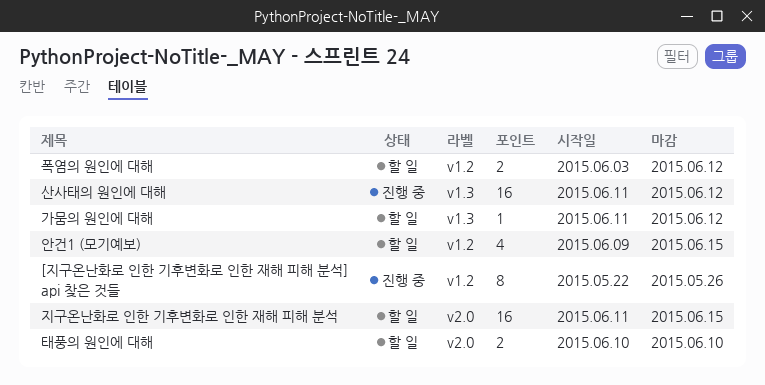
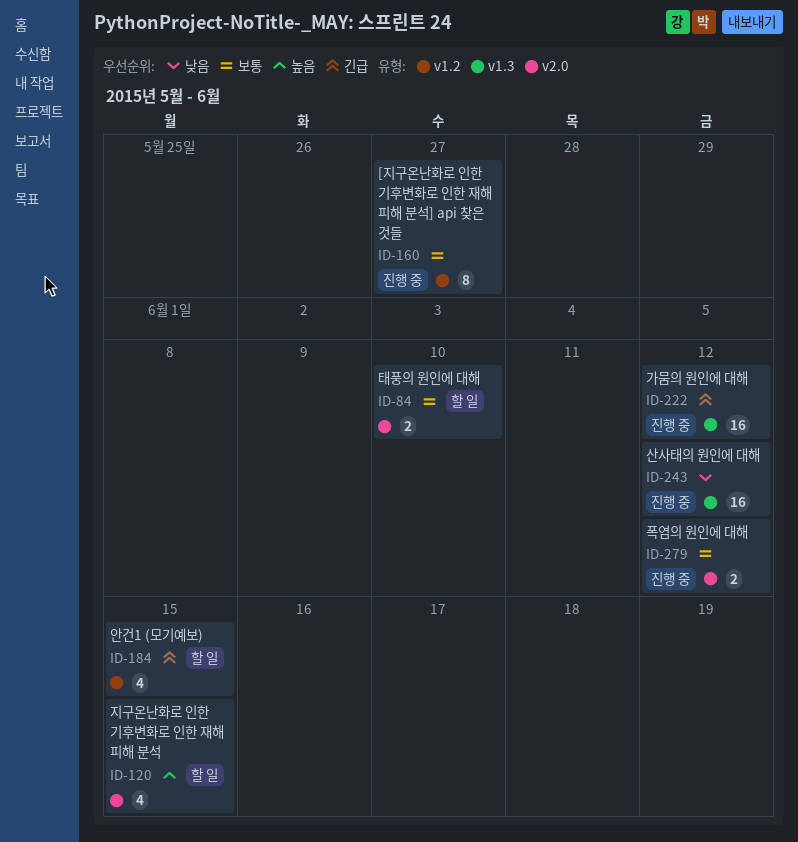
[지구온난화로 인한 기후변화로 인한 재해 피해 분석] api 찾은 것들, due: May 26 -> May 27
가뭄의 원인에 대해, status: 할 일 -> 진행 중
가뭄의 원인에 대해, estimate: 1 -> 16
지구온난화로 인한 기후변화로 인한 재해 피해 분석, estimate: 16 -> 4
폭염의 원인에 대해, status: 할 일 -> 진행 중
폭염의 원인에 대해, label: v1.2 -> v2.0

